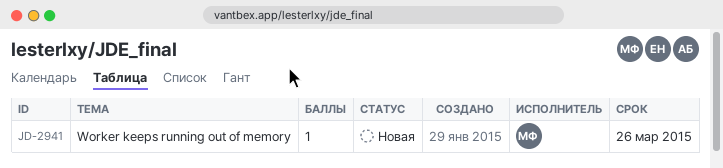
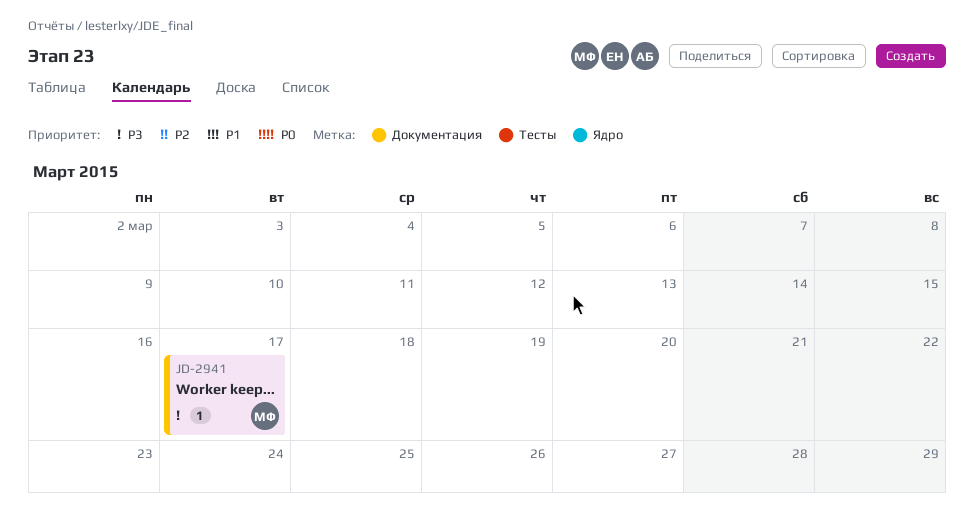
JD-2941, due: Mar 26 -> Mar 17

